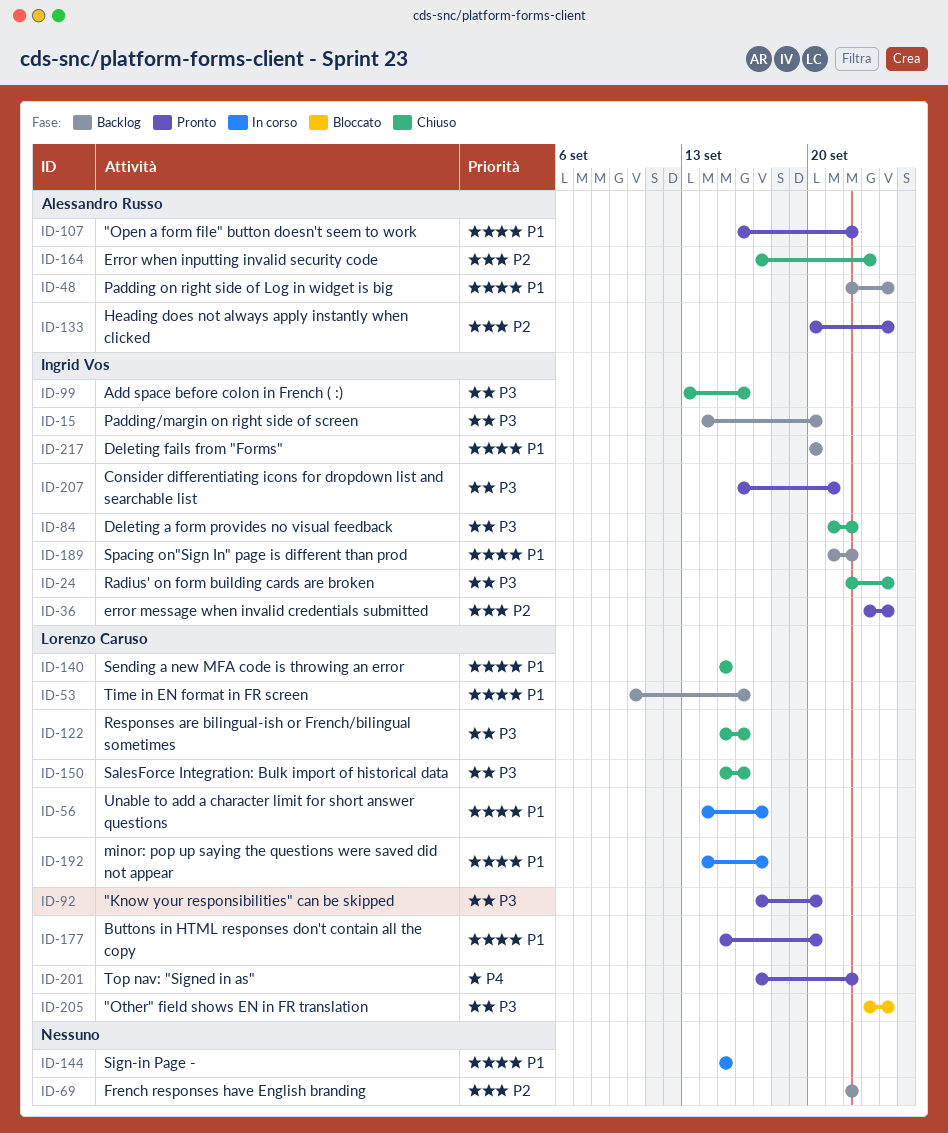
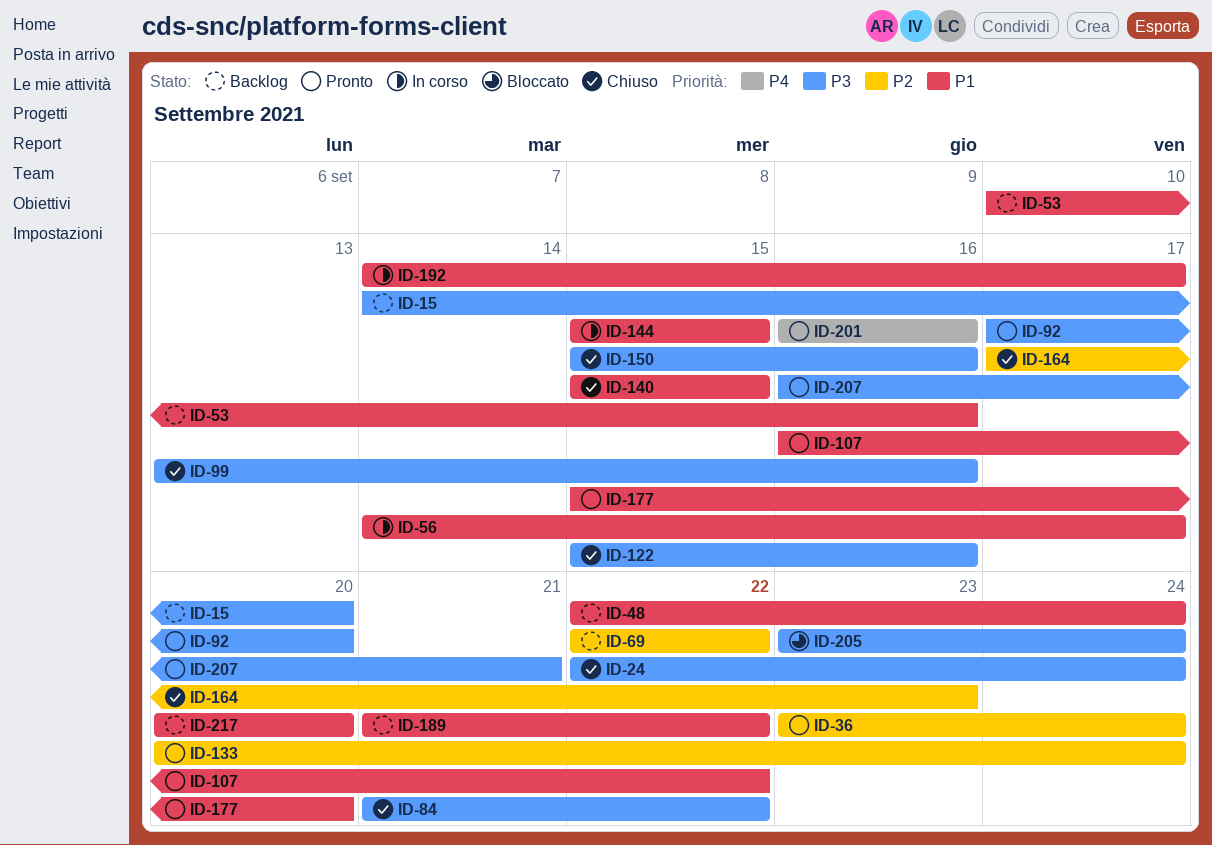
ID-201, start: Sep 17 -> Sep 16
ID-201, due: Sep 22 -> Sep 16

